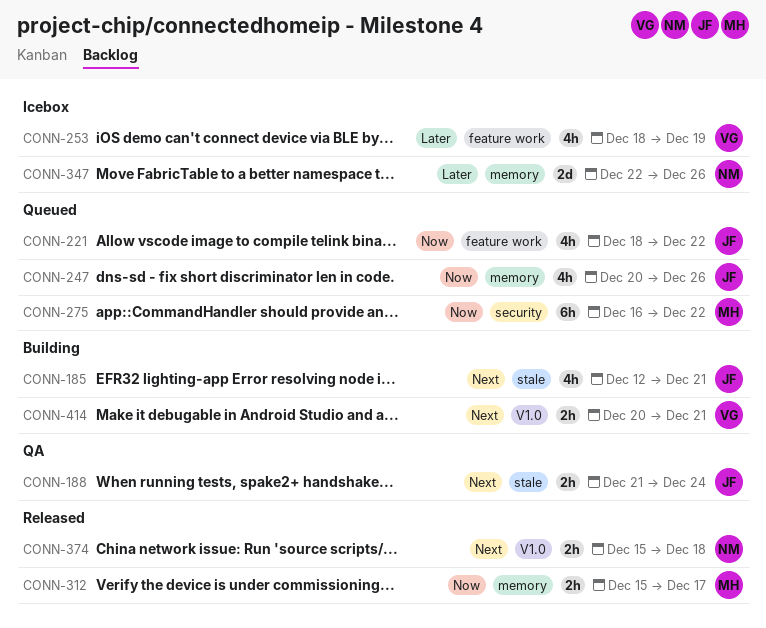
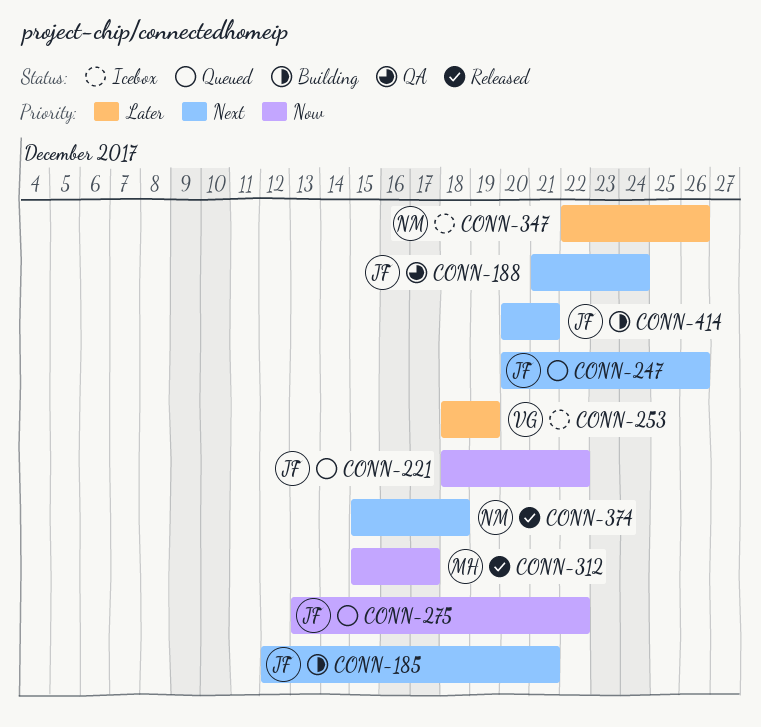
CONN-247, priority: Now -> Next
CONN-275, owner: MH -> JF
CONN-275, start: Dec 16 -> Dec 13
CONN-414, owner: VG -> JF

